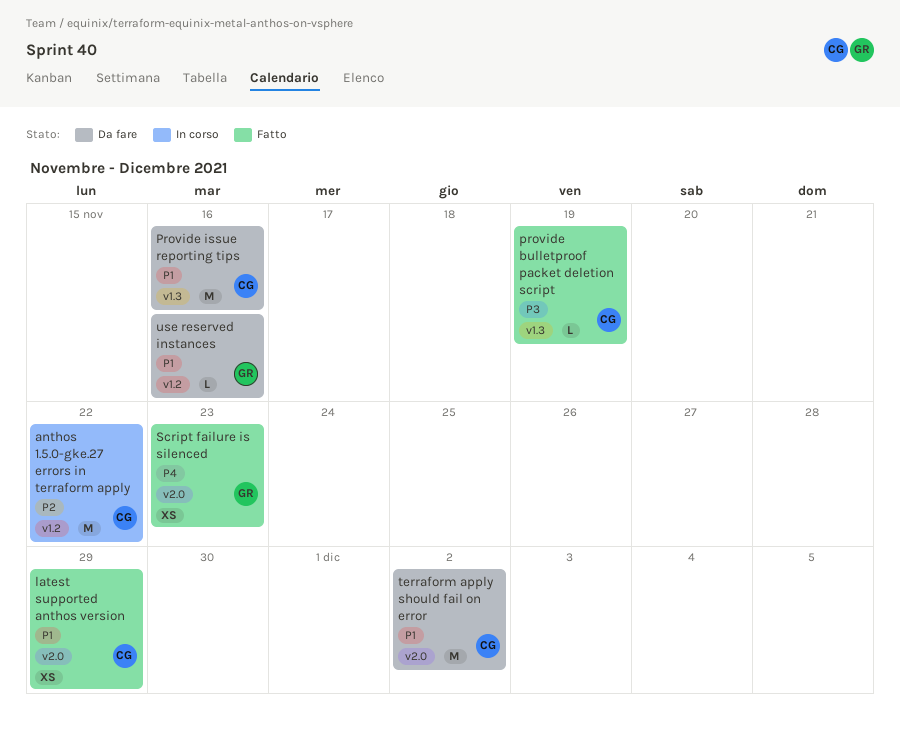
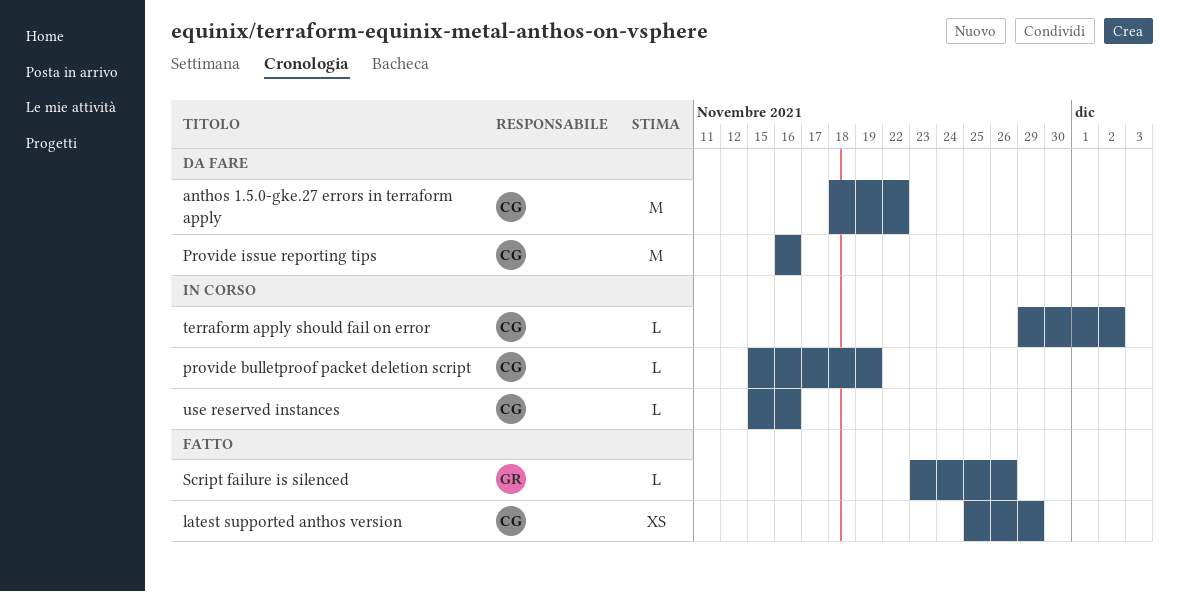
anthos 1.5.0-gke.27 errors in terraform apply, status: In corso -> Da fare
provide bulletproof packet deletion script, status: Fatto -> In corso
Script failure is silenced, estimate: XS -> L
Script failure is silenced, due: Nov 23 -> Nov 26
terraform apply should fail on error, status: Da fare -> In corso
terraform apply should fail on error, estimate: M -> L
use reserved instances, status: Da fare -> In corso
use reserved instances, owner: GR -> CG

